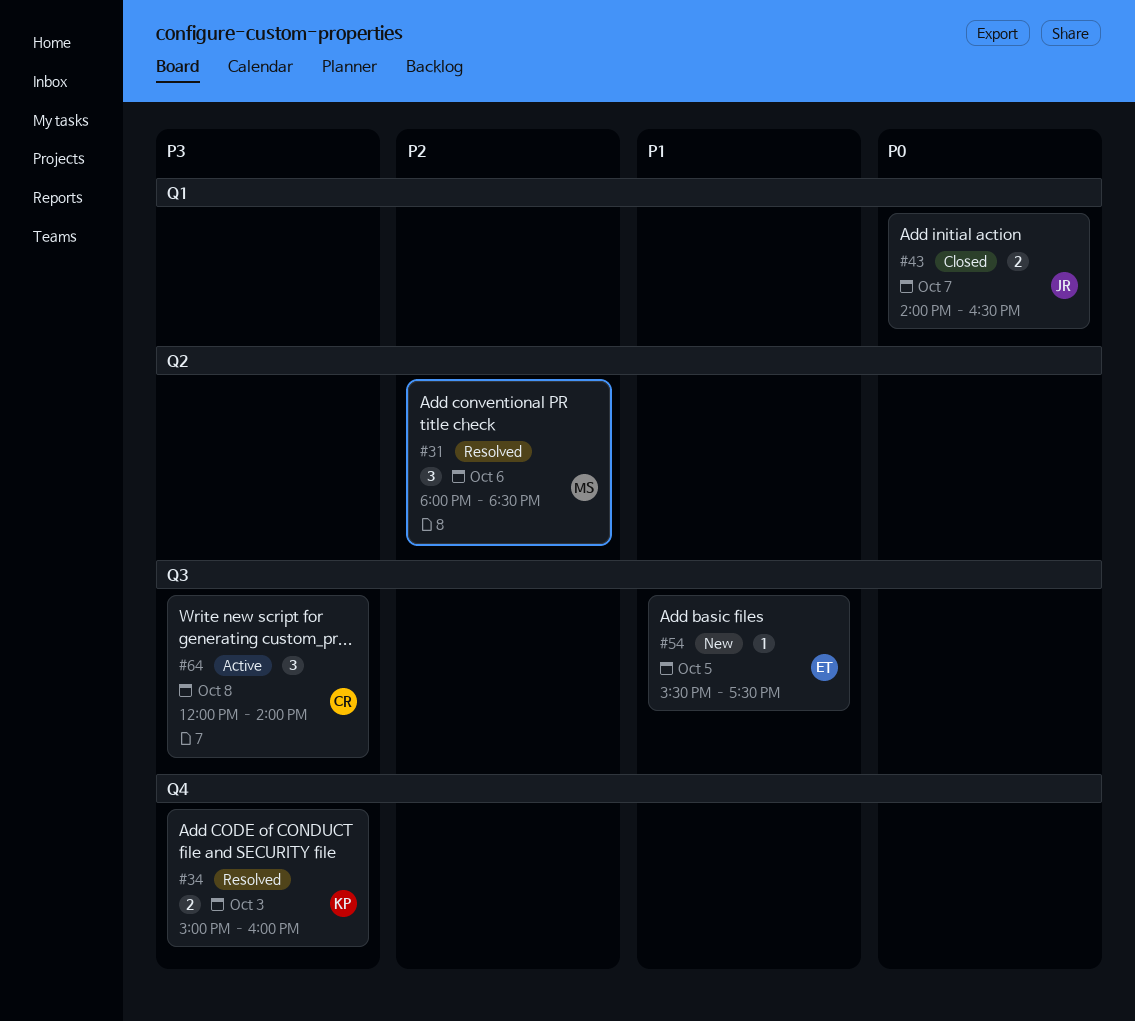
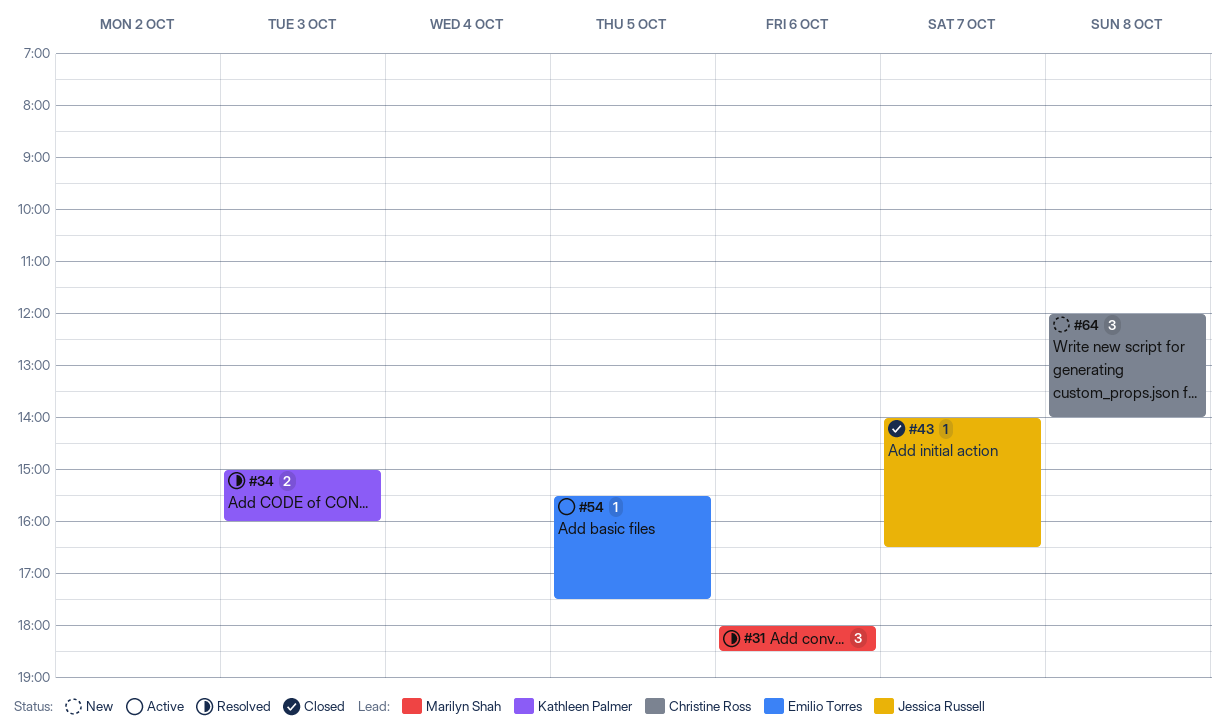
#43, estimate: 2 -> 1
#54, status: New -> Active
#64, status: Active -> New

